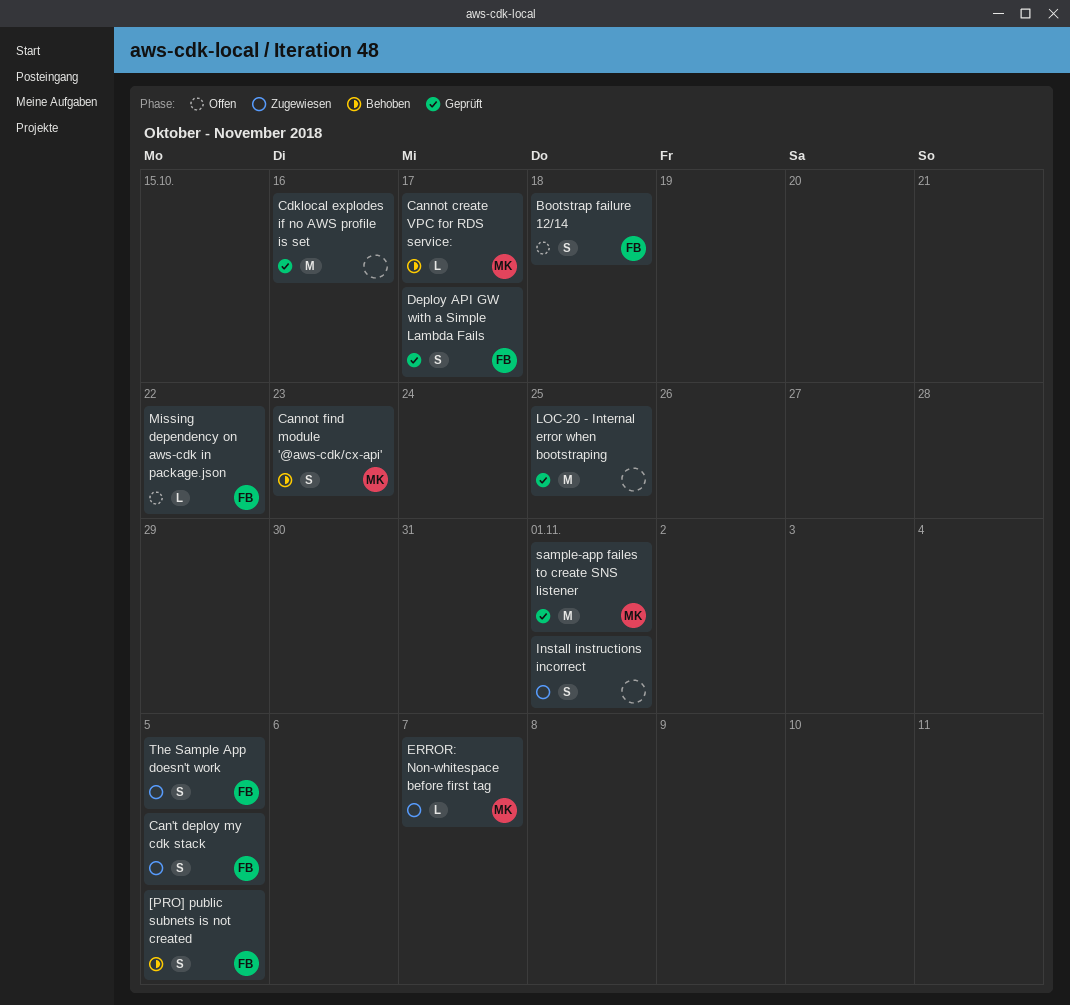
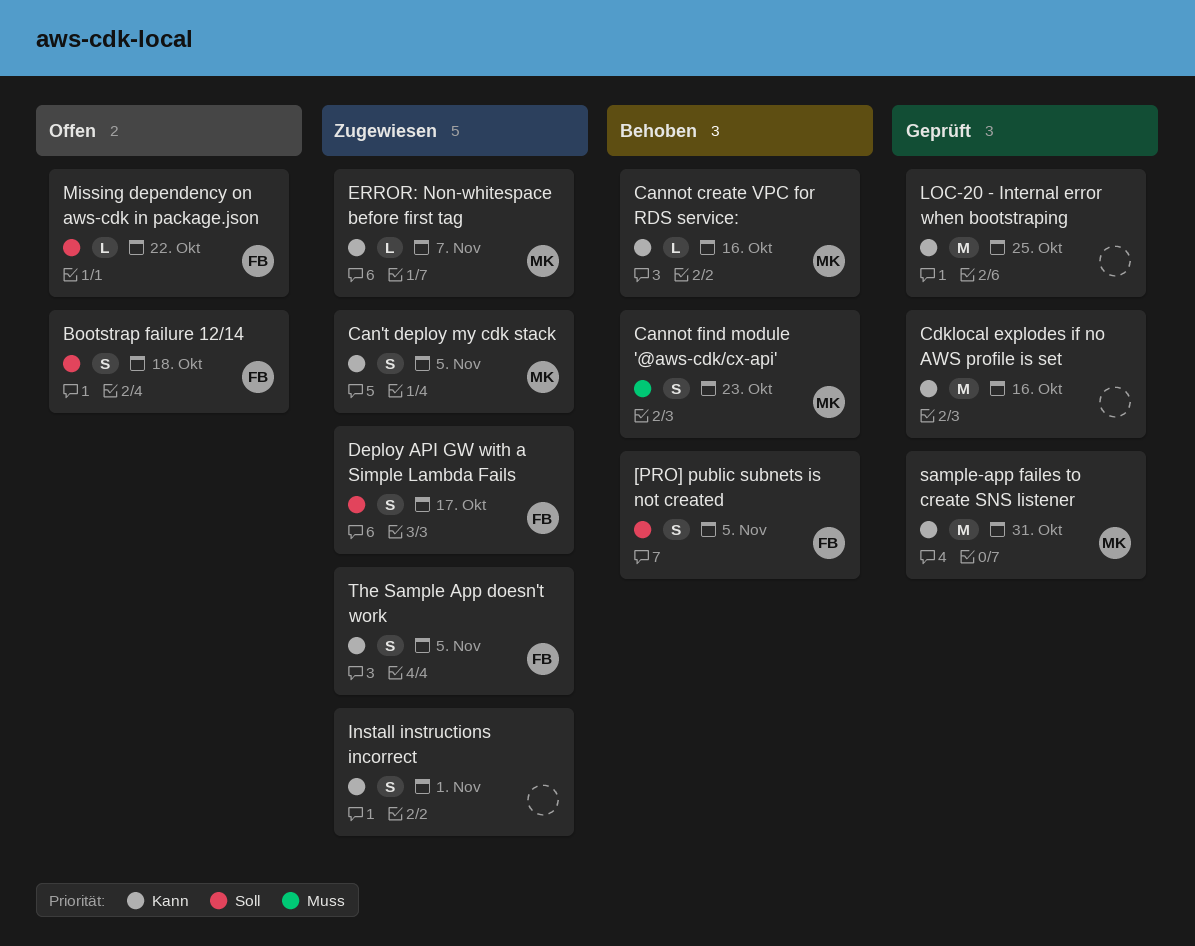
Can't deploy my cdk stack, owner: FB -> MK
Cannot create VPC for RDS service:, due: Oct 17 -> Oct 16
Deploy API GW with a Simple Lambda Fails, status: Geprüft -> Zugewiesen
sample-app failes to create SNS listener, due: Nov 1 -> Oct 31

